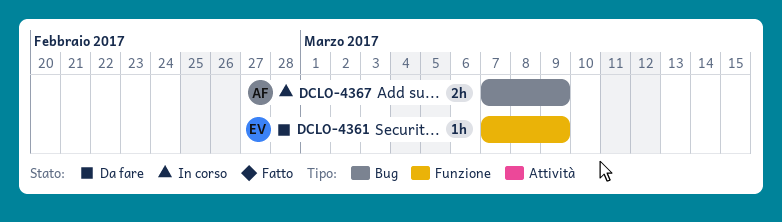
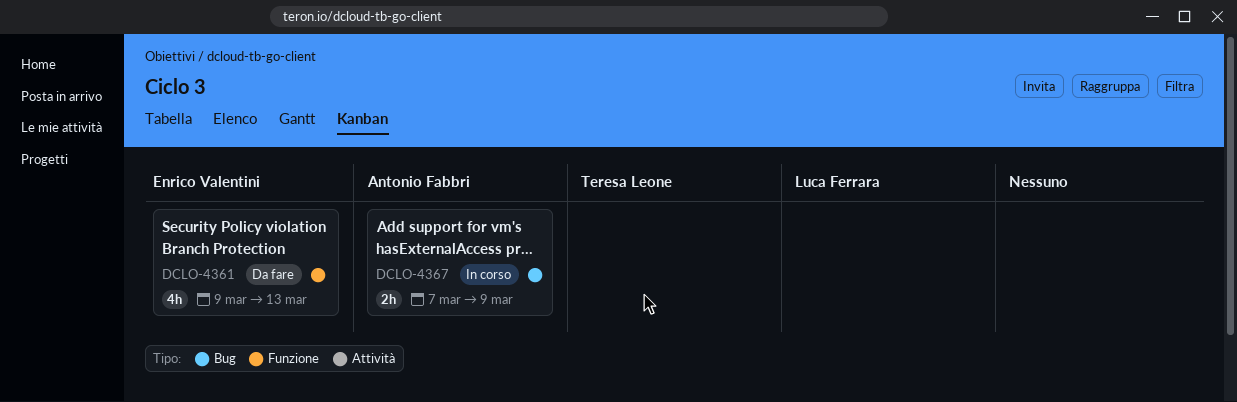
DCLO-4361, estimate: 1h -> 4h
DCLO-4361, start: Mar 7 -> Mar 9
DCLO-4361, due: Mar 9 -> Mar 13

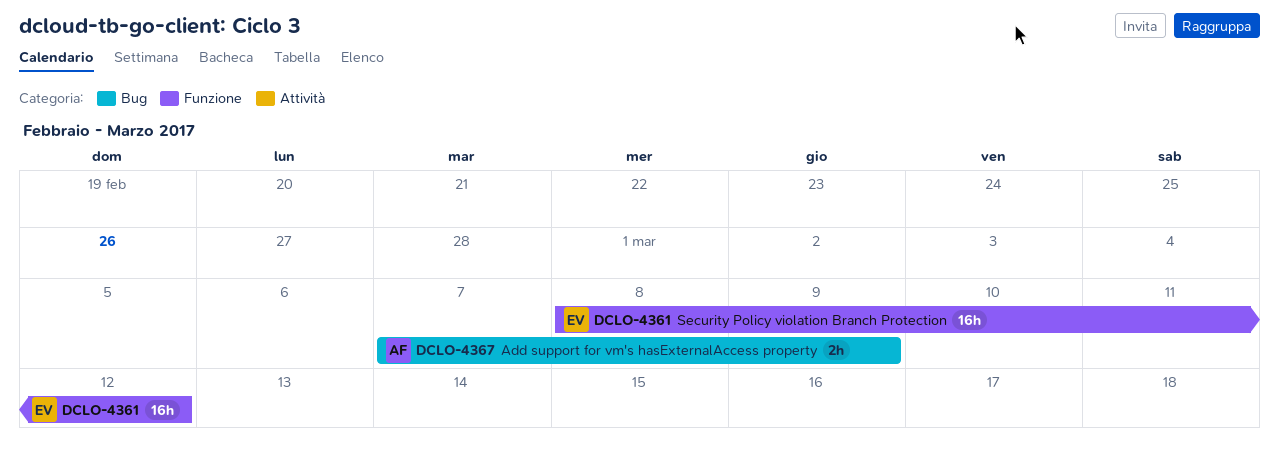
DCLO-4361, estimate: 4h -> 16h
DCLO-4361, start: Mar 9 -> Mar 8
DCLO-4361, due: Mar 13 -> Mar 12

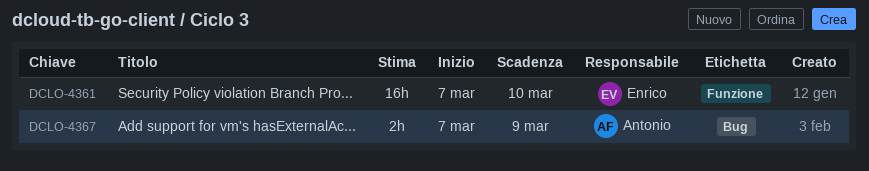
DCLO-4361, start: Mar 8 -> Mar 7
DCLO-4361, due: Mar 12 -> Mar 10

